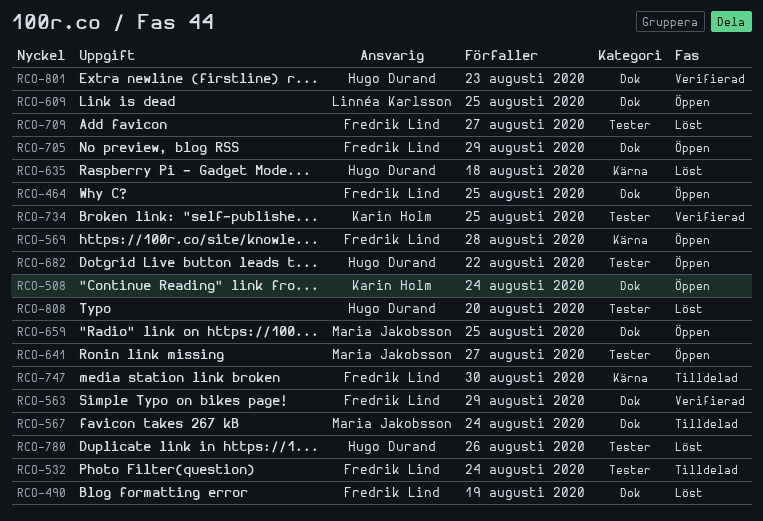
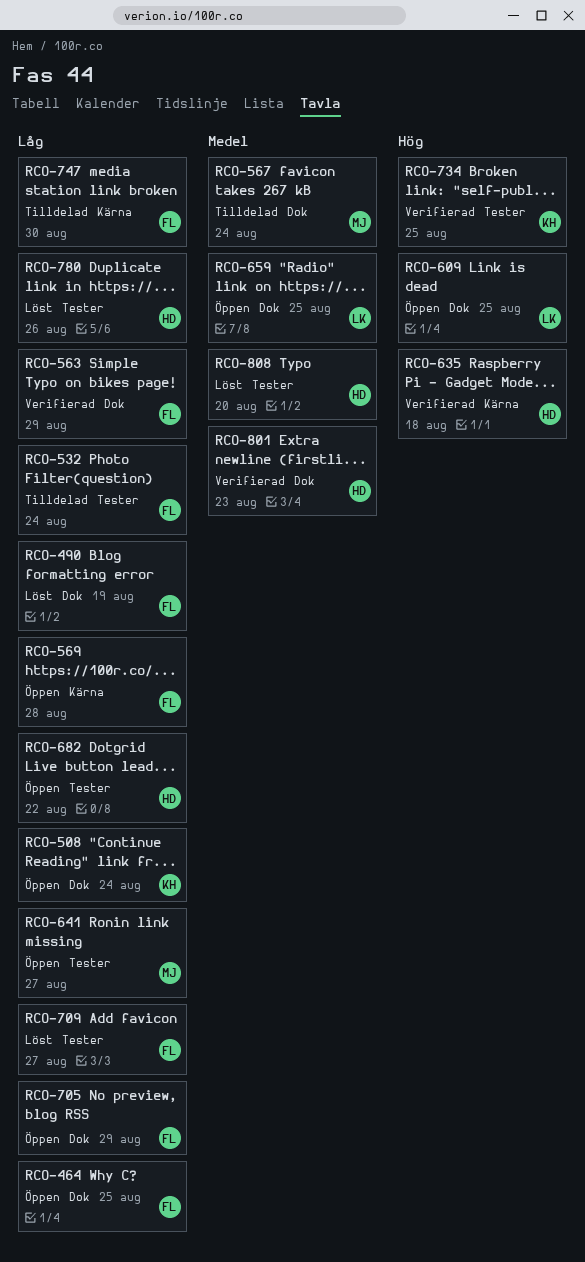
RCO-635, status: Löst -> Verifierad
RCO-659, owner: Maria Jakobsson -> Linnéa Karlsson

